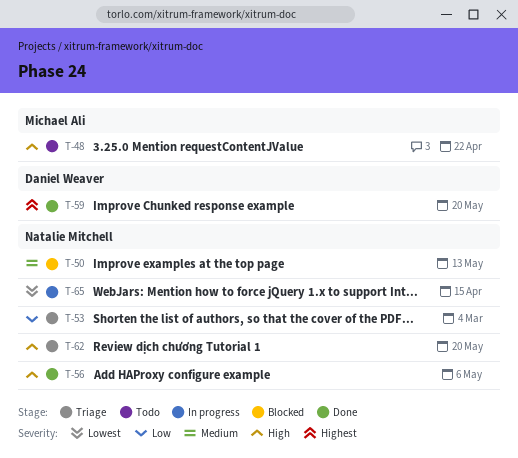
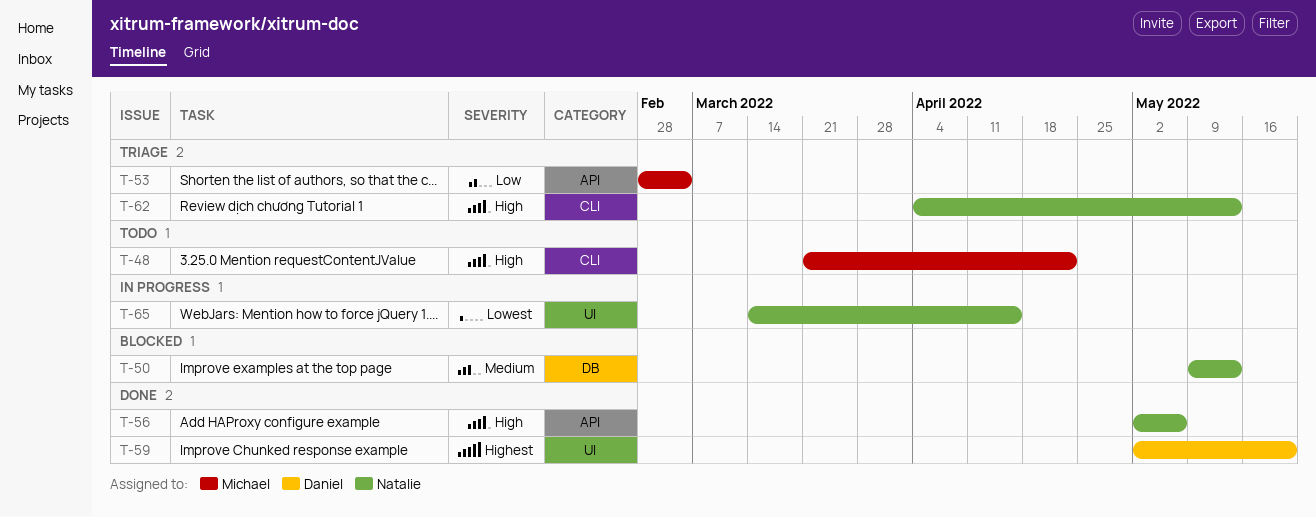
T-53, owner: Natalie Mitchell -> Michael Ali
T-62, due: May 20 -> May 13

